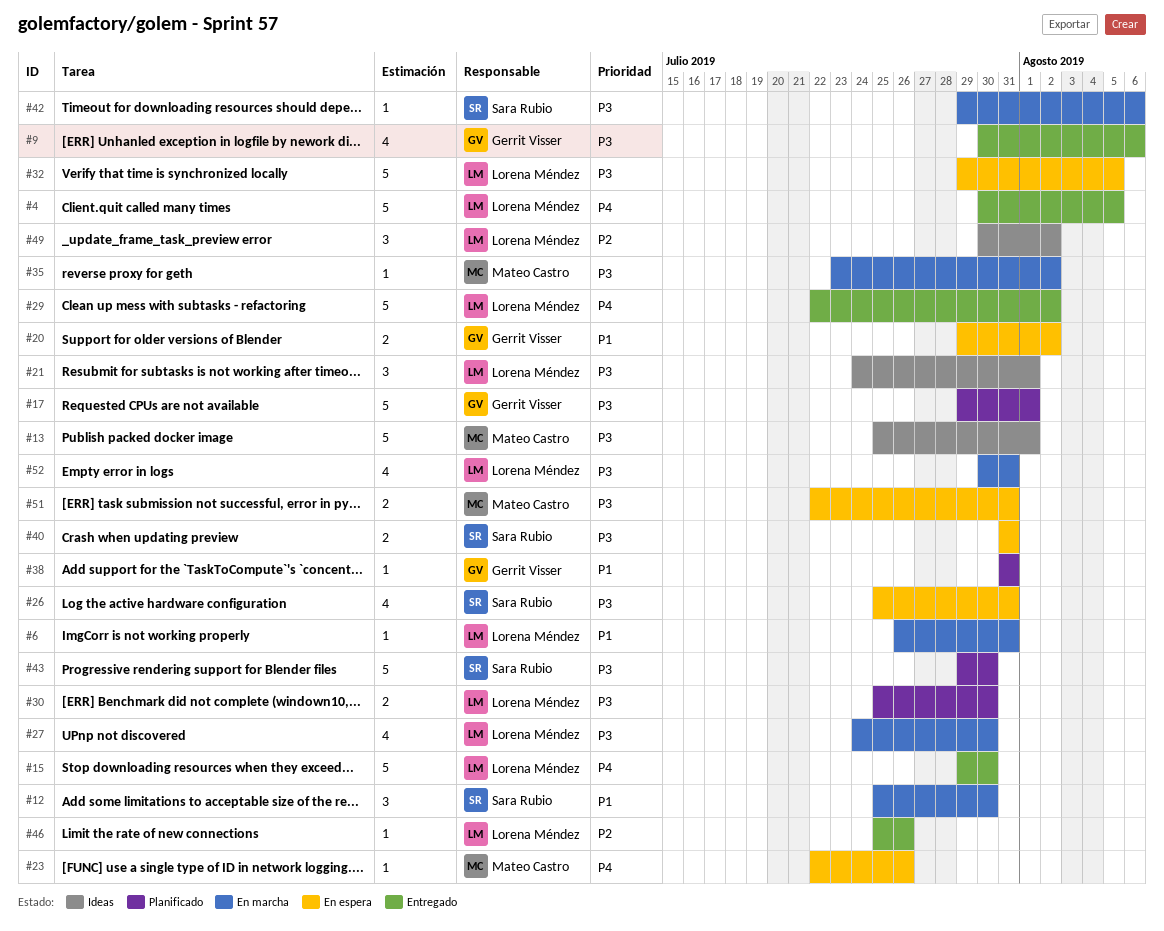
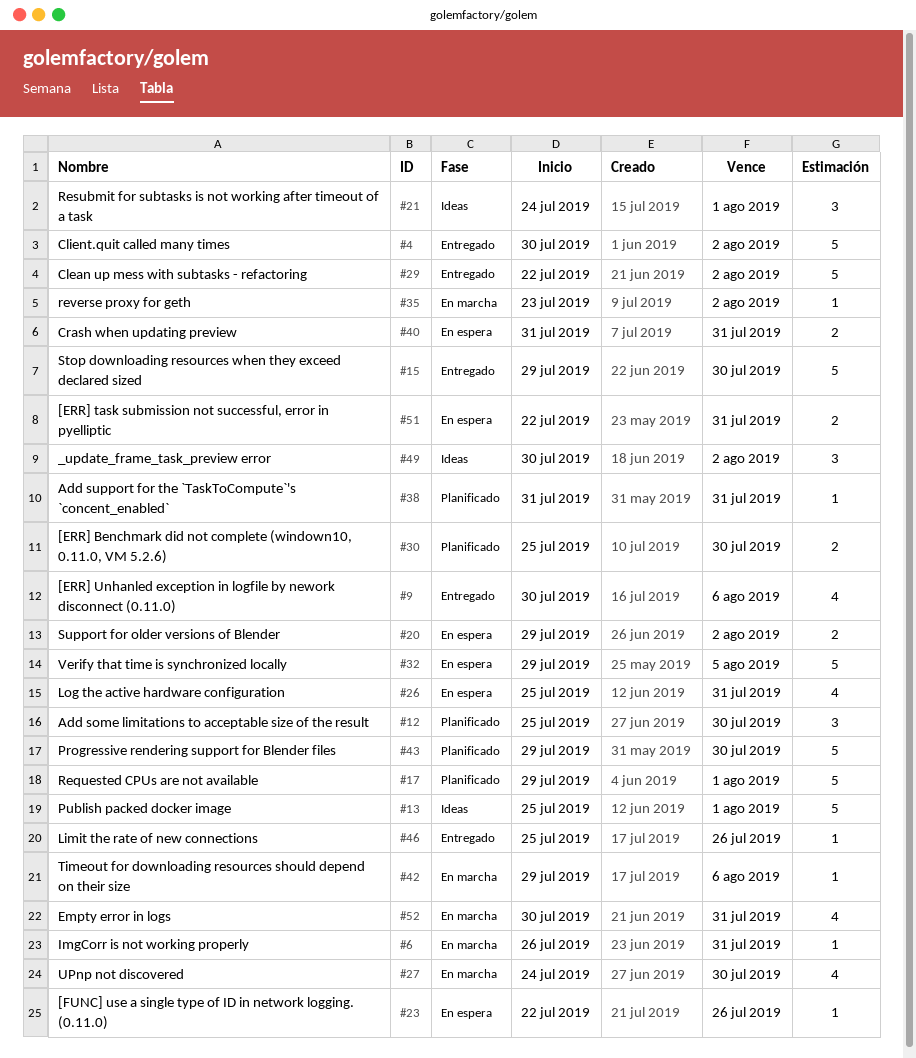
#4, due: Aug 5 -> Aug 2
#12, status: En marcha -> Planificado

